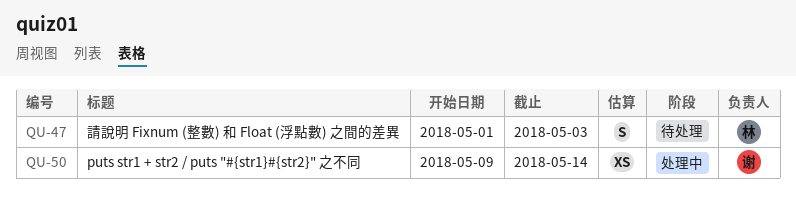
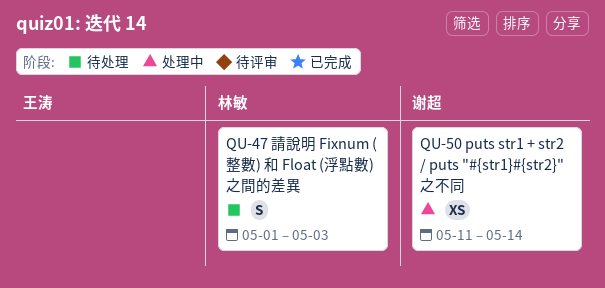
QU-50, start: May 9 -> May 11

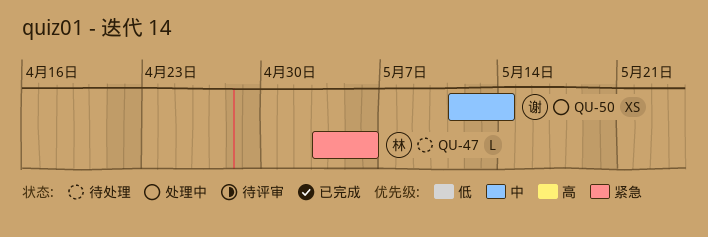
QU-47, estimate: S -> L
QU-47, start: May 1 -> May 3
QU-47, due: May 3 -> May 6

